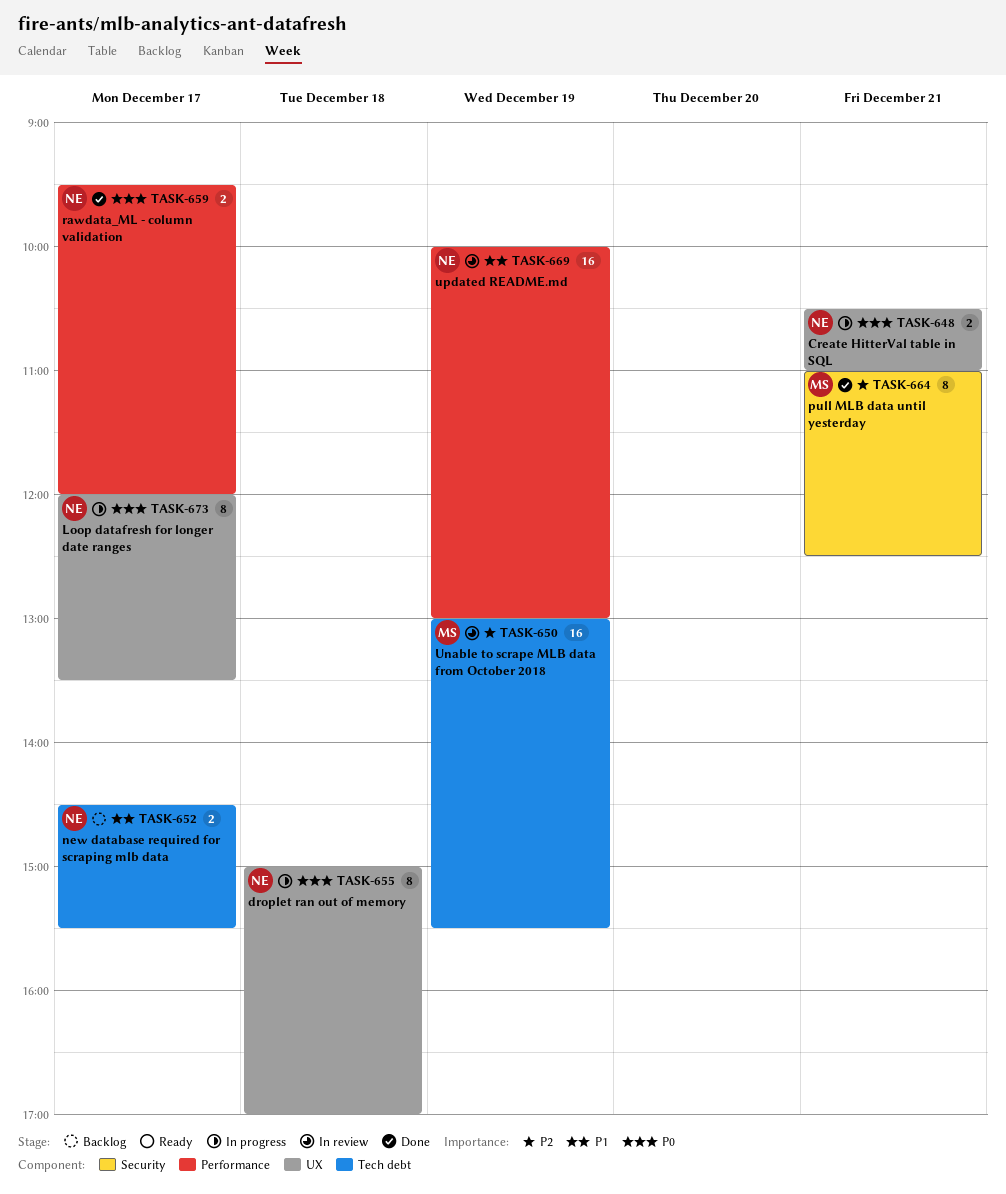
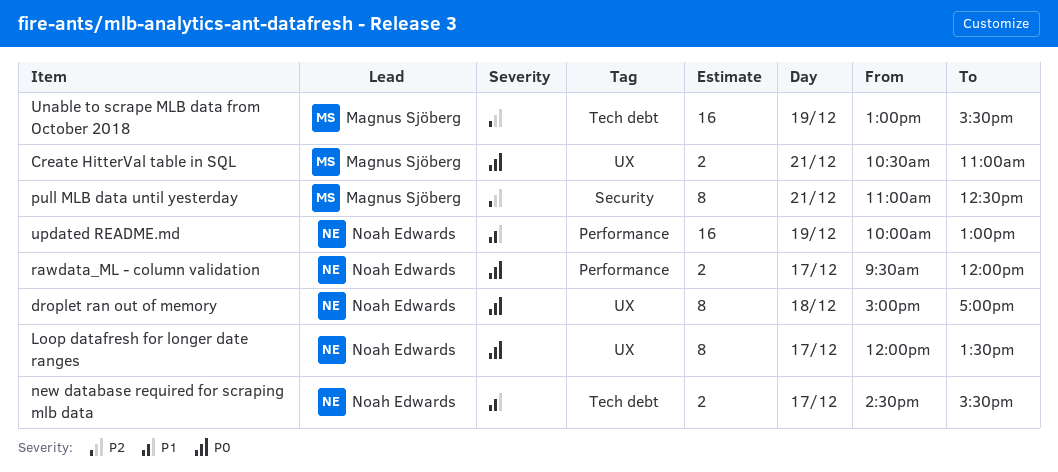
Create HitterVal table in SQL, owner: Noah Edwards -> Magnus Sjöberg

